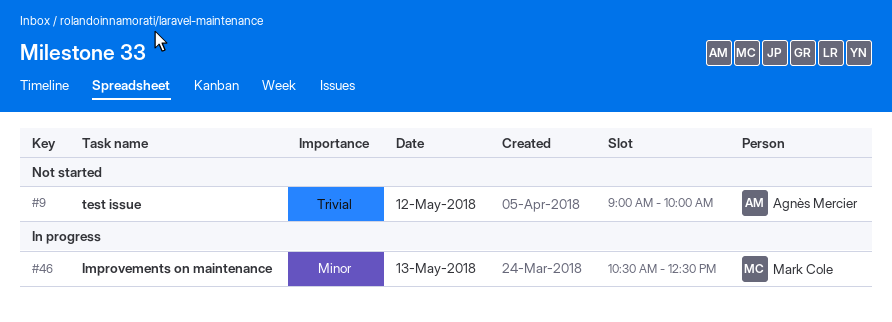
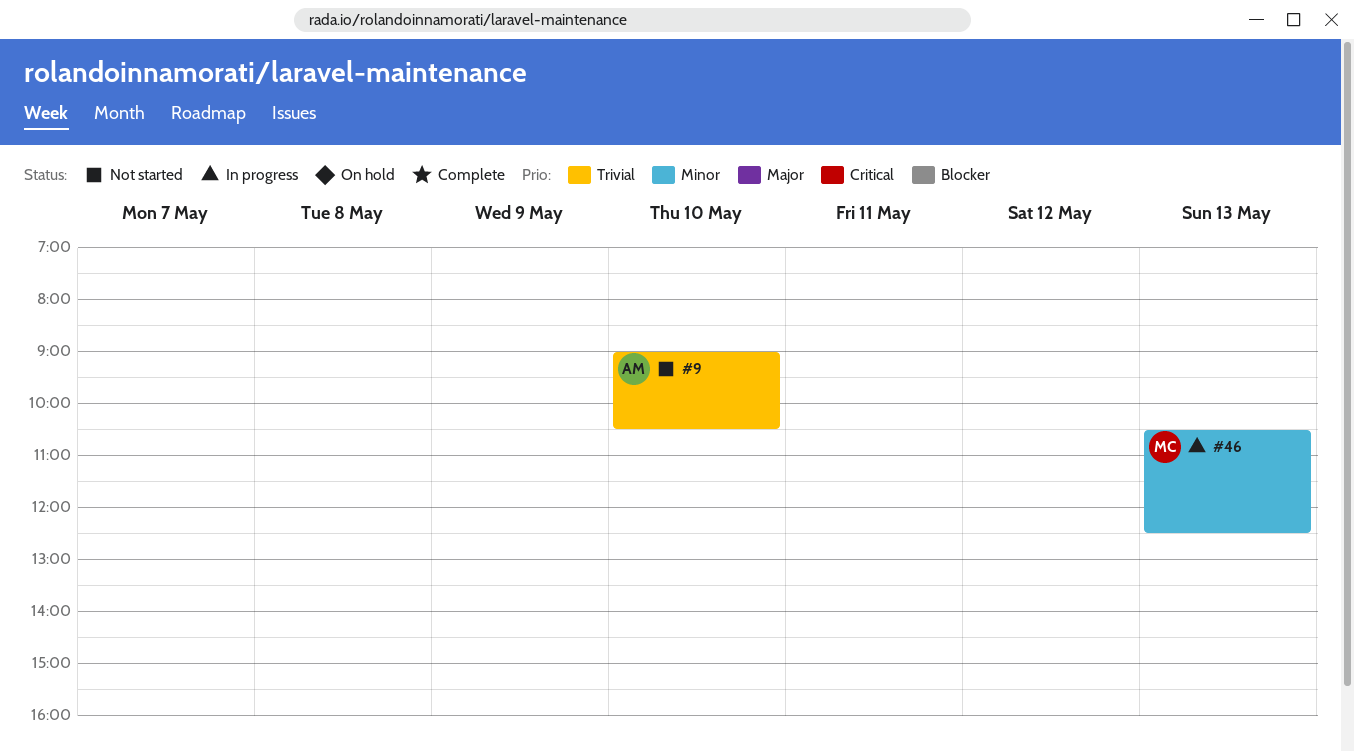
#9, day: May 12 -> May 10
#9, ends: 10:00 -> 10:30

